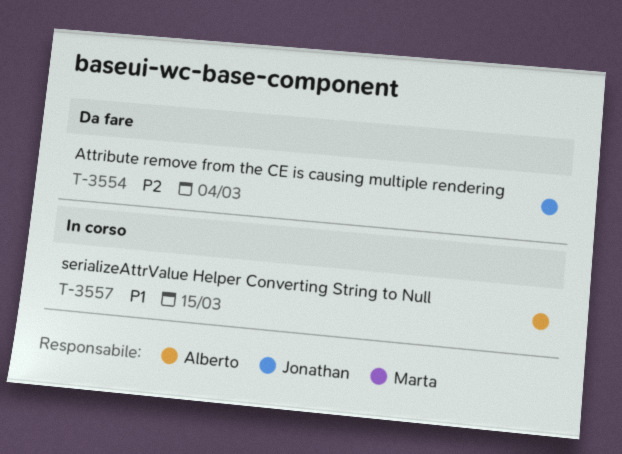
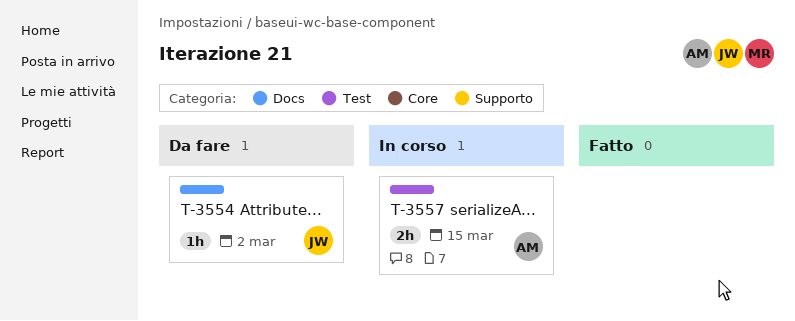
T-3554, due: Mar 4 -> Mar 2

